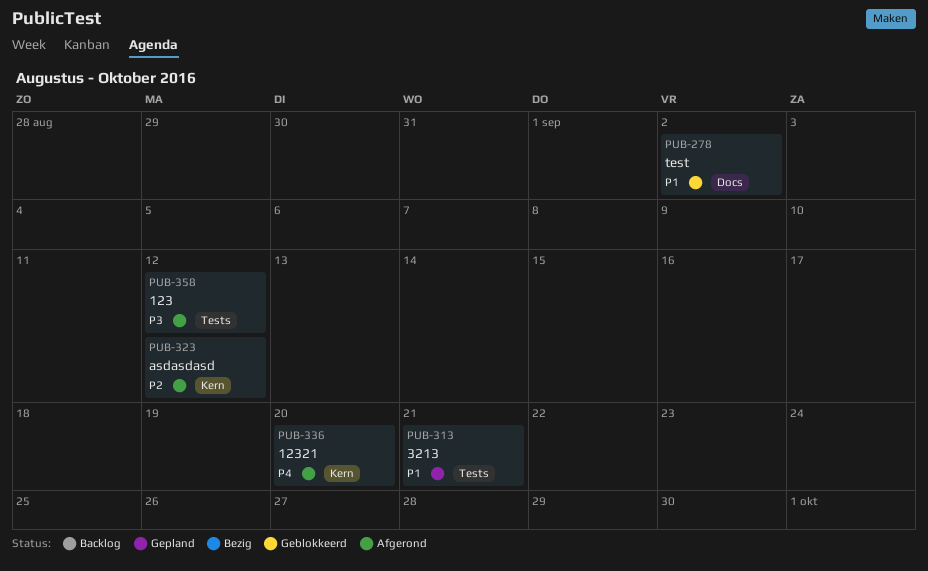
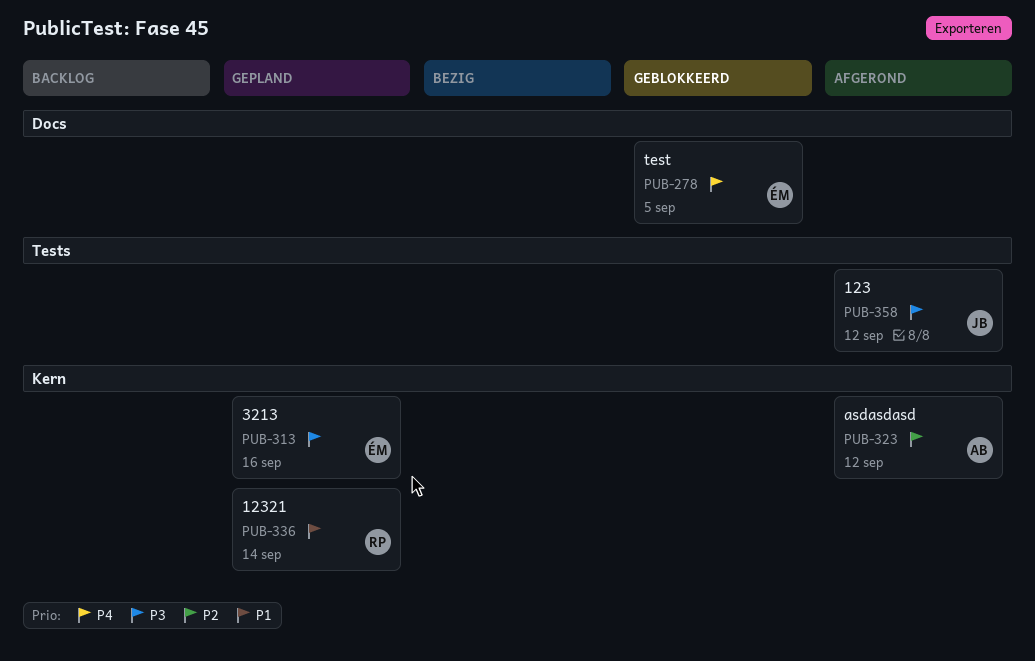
PUB-278, priority: P1 -> P4
PUB-278, due: Sep 2 -> Sep 5
PUB-313, priority: P1 -> P3
PUB-313, label: Tests -> Kern
PUB-313, due: Sep 21 -> Sep 16
PUB-336, status: Afgerond -> Gepland
PUB-336, priority: P4 -> P1
PUB-336, due: Sep 20 -> Sep 14

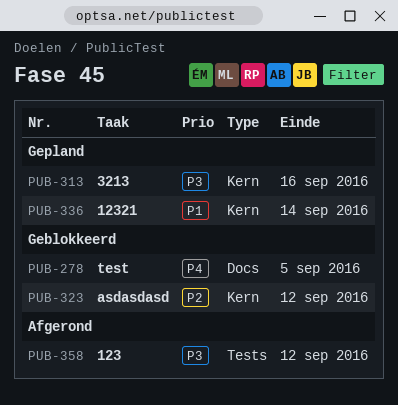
PUB-323, status: Afgerond -> Geblokkeerd

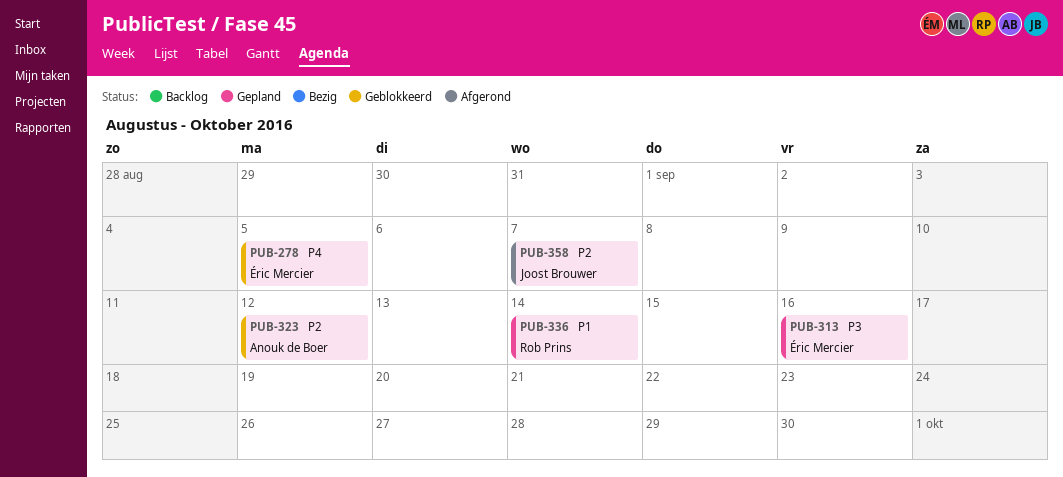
PUB-358, priority: P3 -> P2
PUB-358, due: Sep 12 -> Sep 7

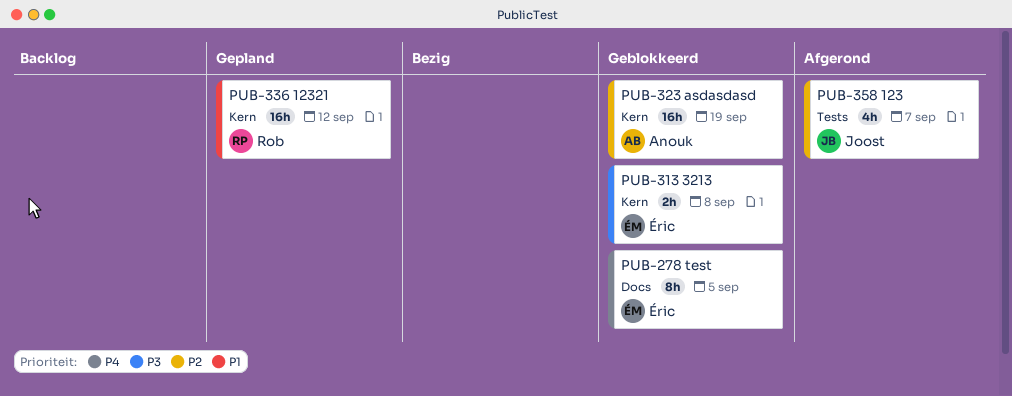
PUB-313, status: Gepland -> Geblokkeerd
PUB-313, due: Sep 16 -> Sep 8
PUB-323, due: Sep 12 -> Sep 19
PUB-336, due: Sep 14 -> Sep 12

